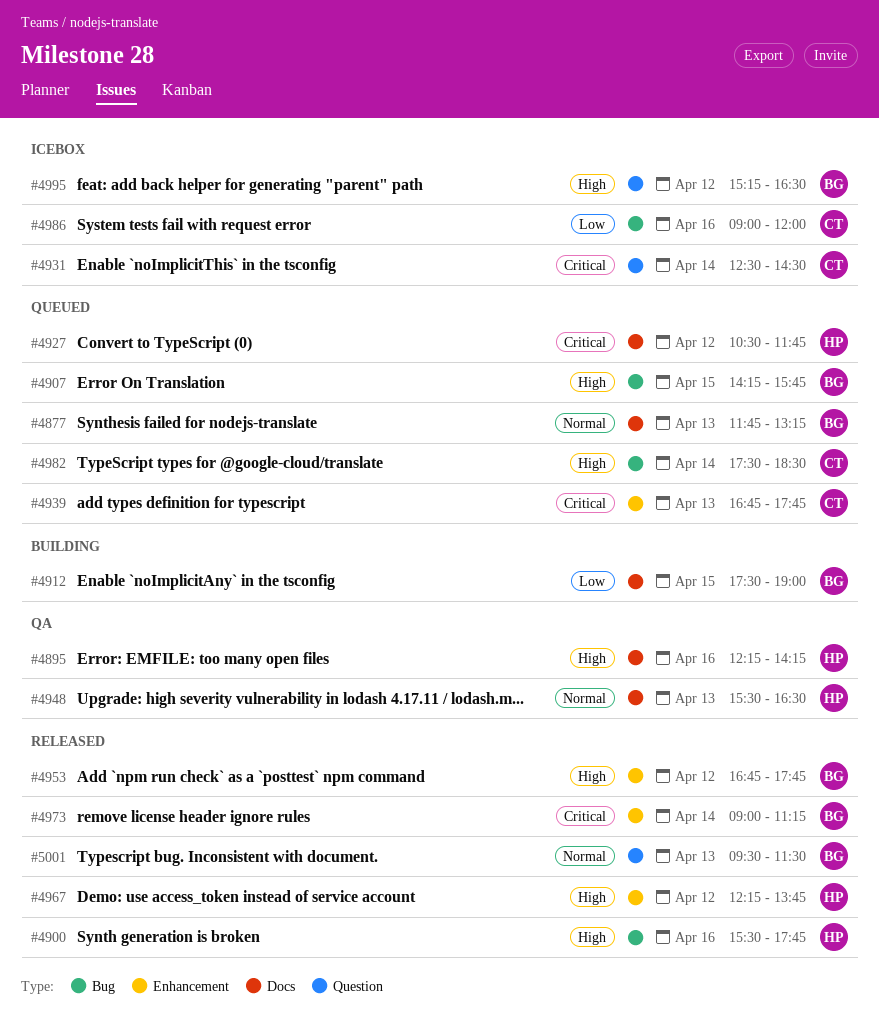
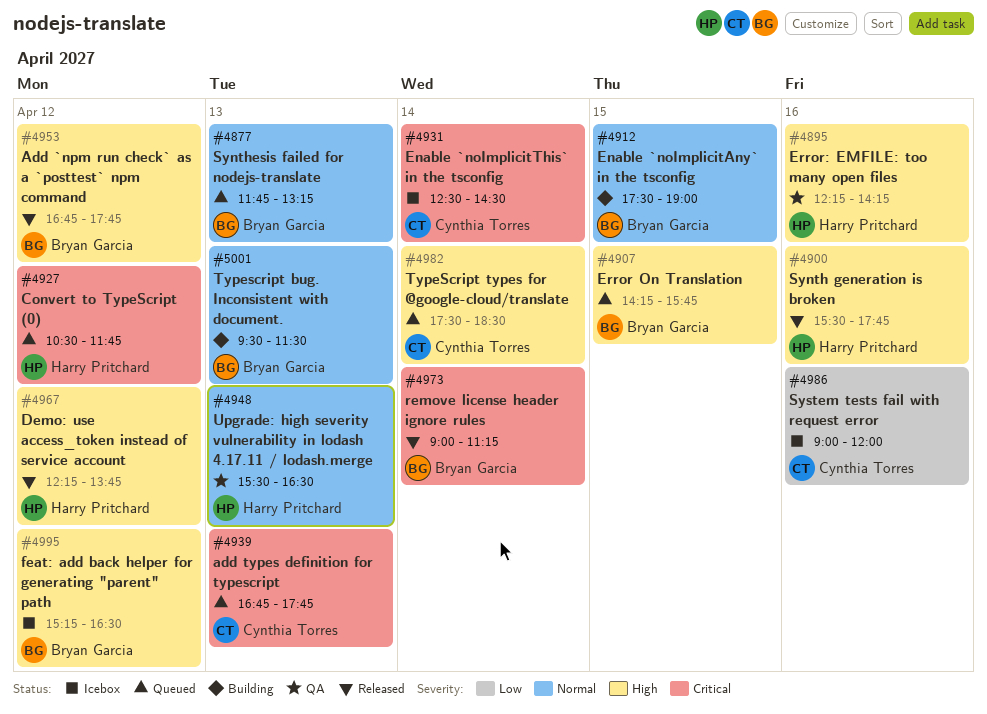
#4912, priority: Low -> Normal
#5001, status: Released -> Building

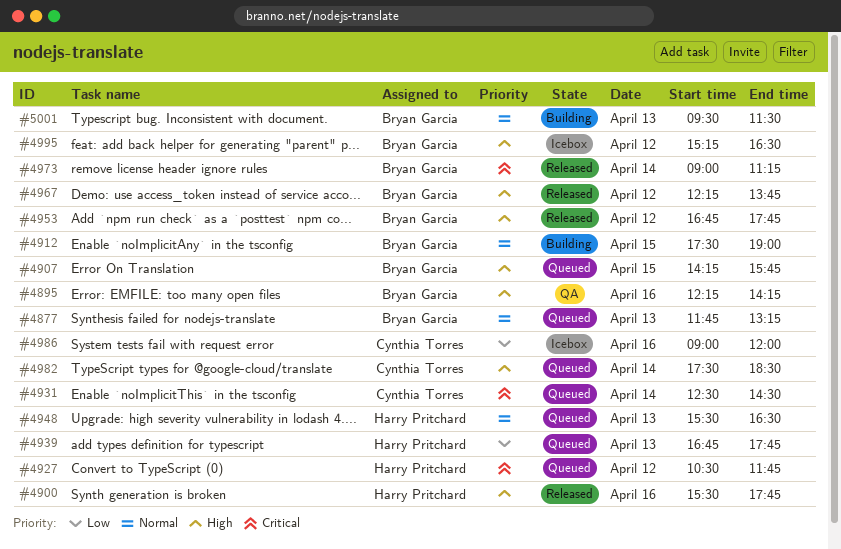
#4895, owner: Harry Pritchard -> Bryan Garcia
#4931, status: Icebox -> Queued
#4939, owner: Cynthia Torres -> Harry Pritchard
#4939, priority: Critical -> Low
#4948, status: QA -> Queued
#4967, owner: Harry Pritchard -> Bryan Garcia

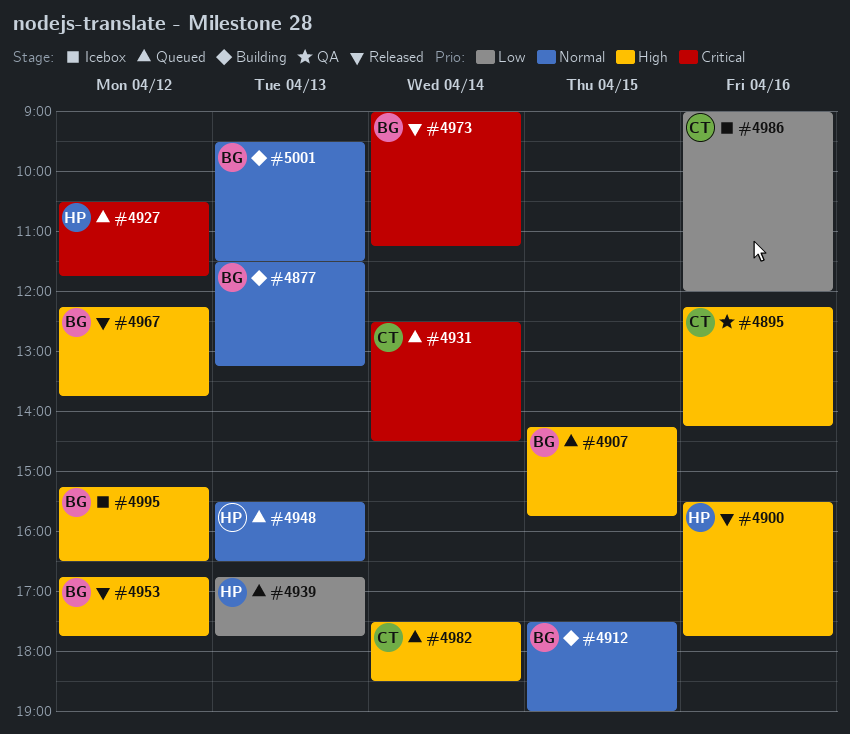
#4877, status: Queued -> Building
#4877, begins: 11:45 -> 11:30
#4895, owner: Bryan Garcia -> Cynthia Torres

